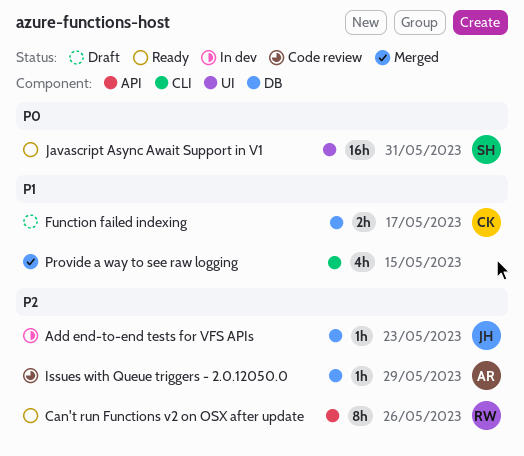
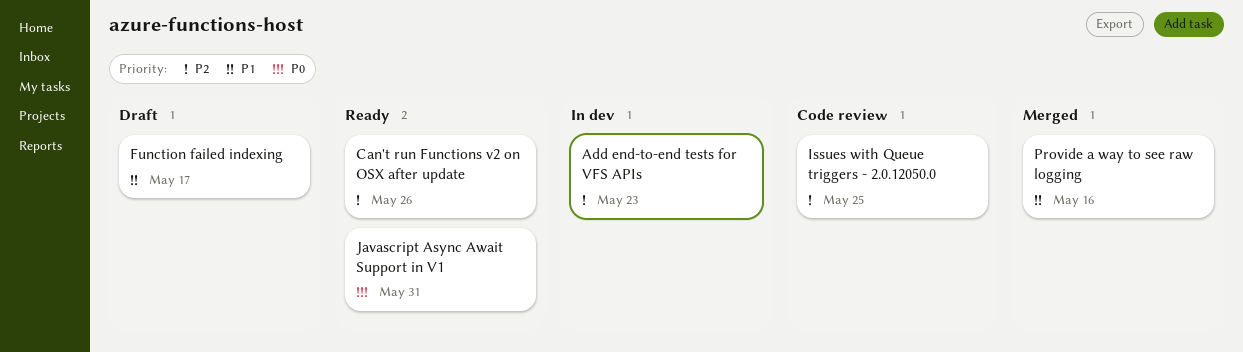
Issues with Queue triggers - 2.0.12050.0, due: May 29 -> May 25
Provide a way to see raw logging, due: May 15 -> May 16

